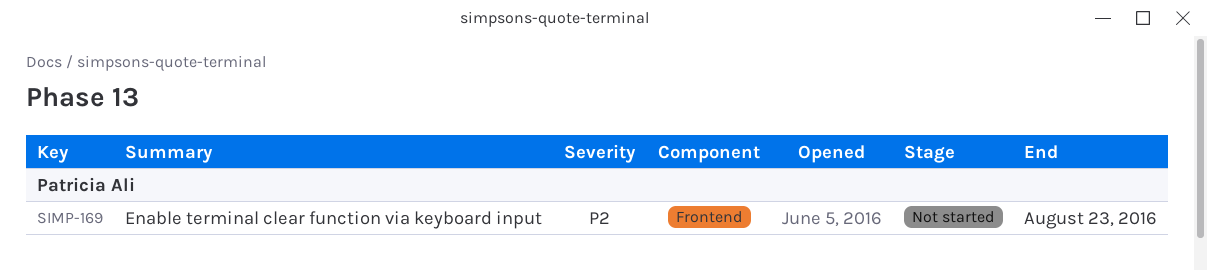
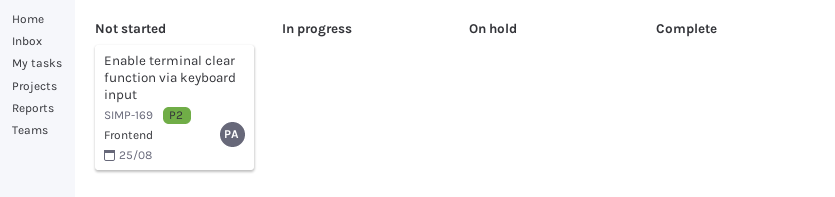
SIMP-169, due: Aug 23 -> Aug 25

